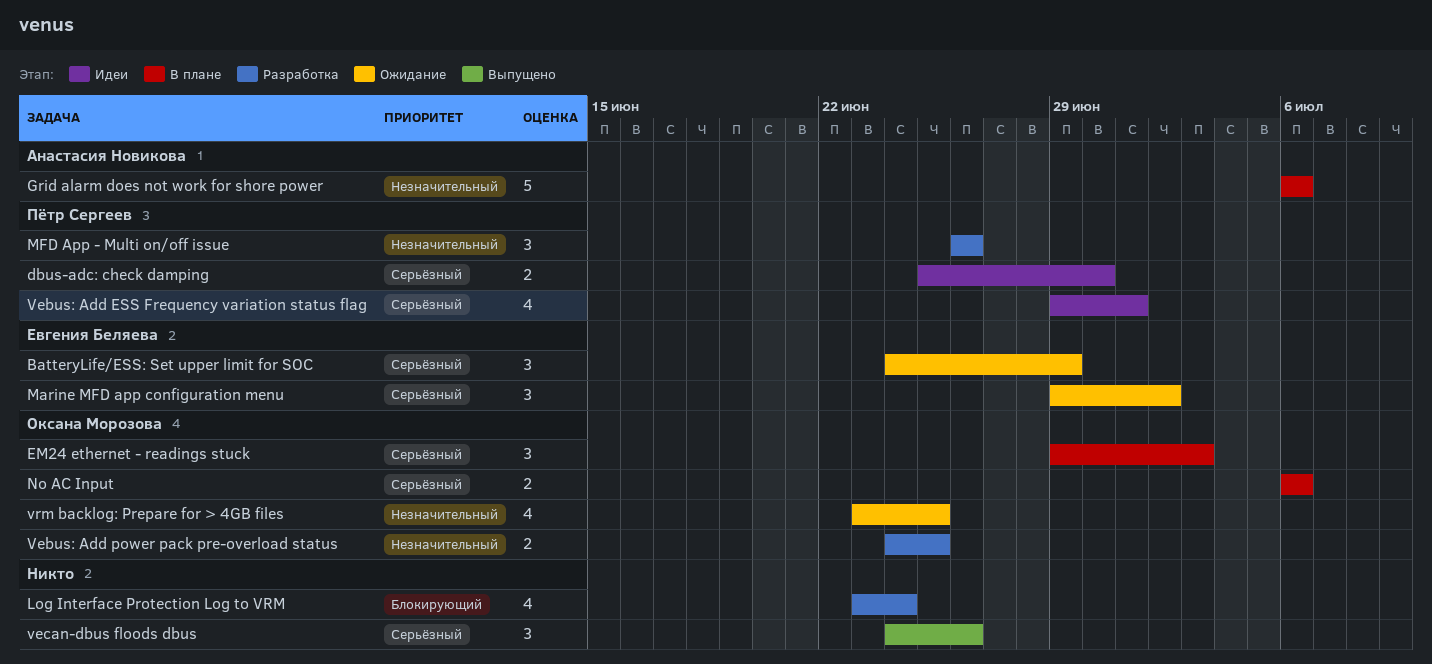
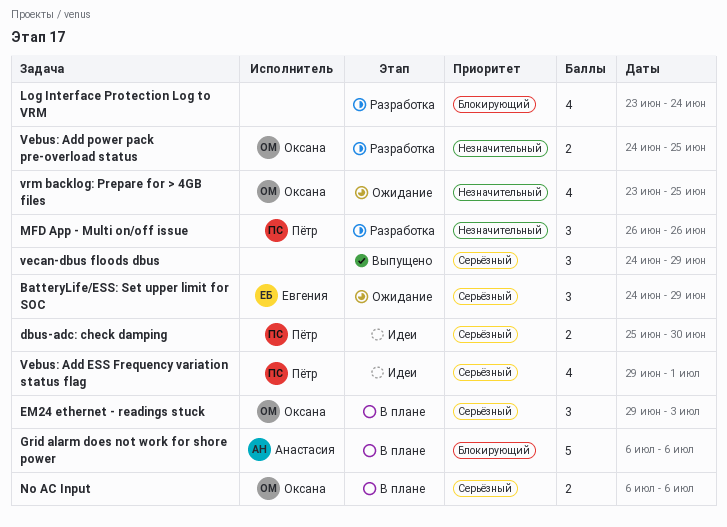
Grid alarm does not work for shore power, priority: Незначительный -> Блокирующий
Marine MFD app configuration menu: present -> none
vecan-dbus floods dbus, due: Jun 26 -> Jun 29

